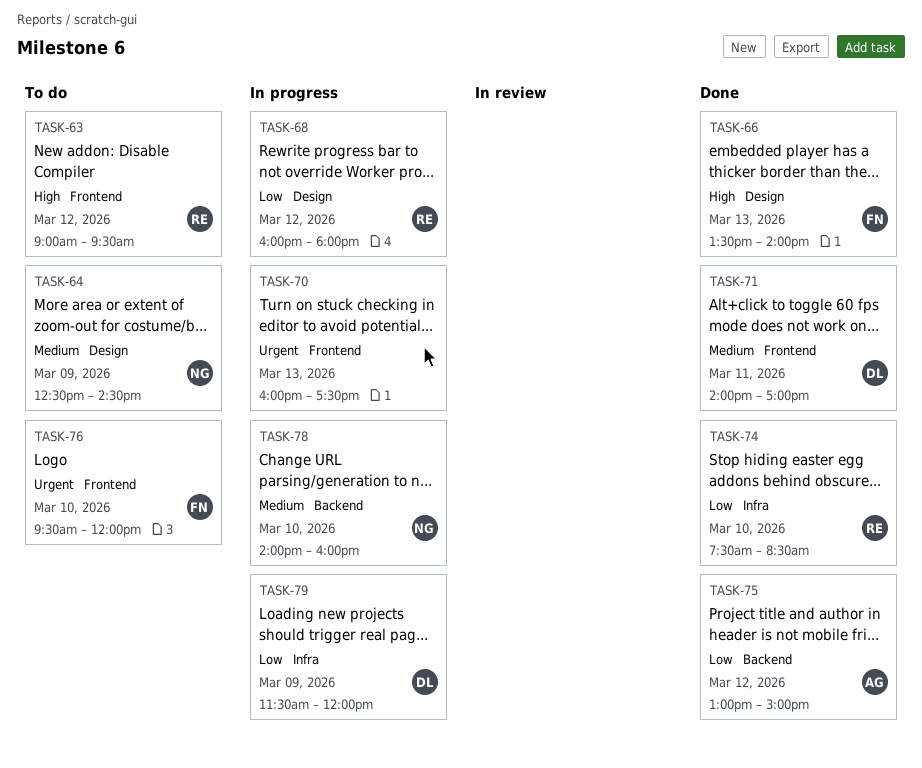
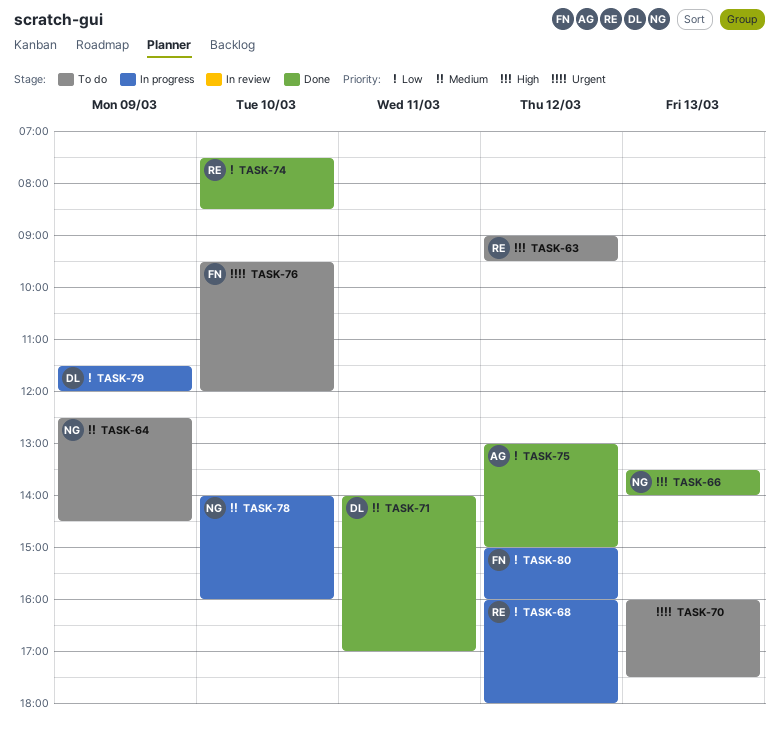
TASK-66, owner: FN -> NG
TASK-70, status: In progress -> To do
TASK-80: none -> present

